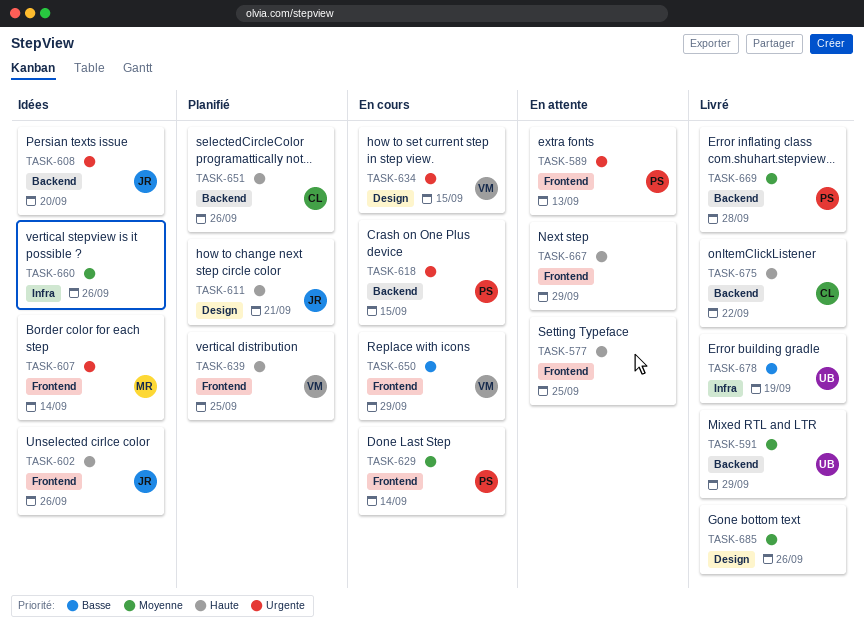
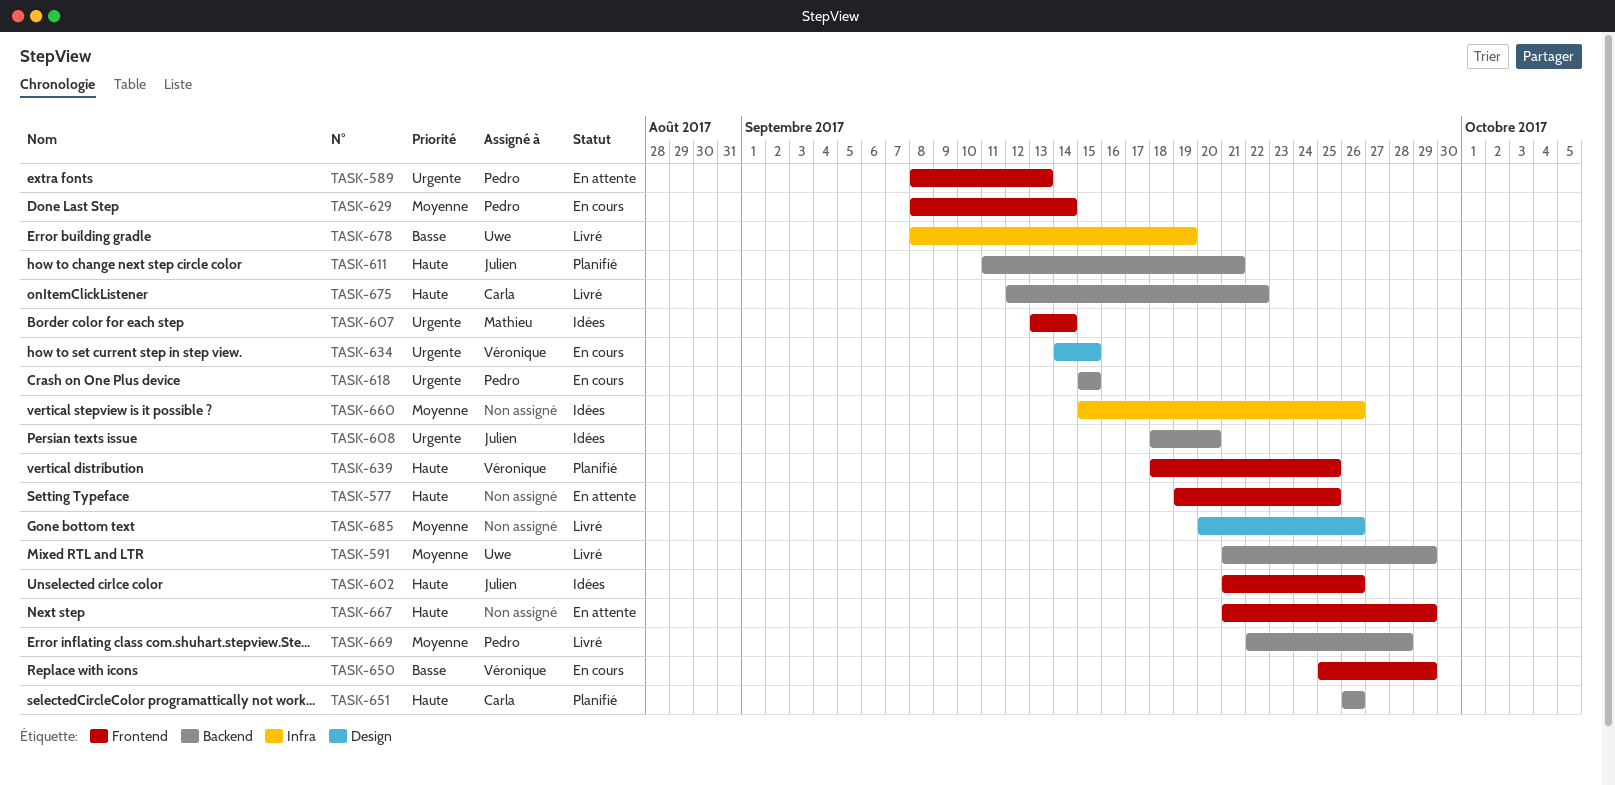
TASK-611, label: Design -> Backend

